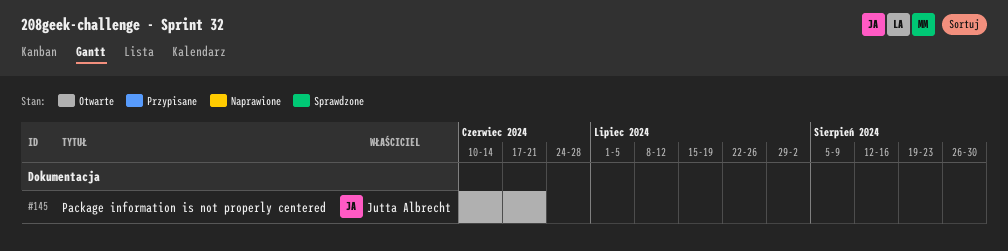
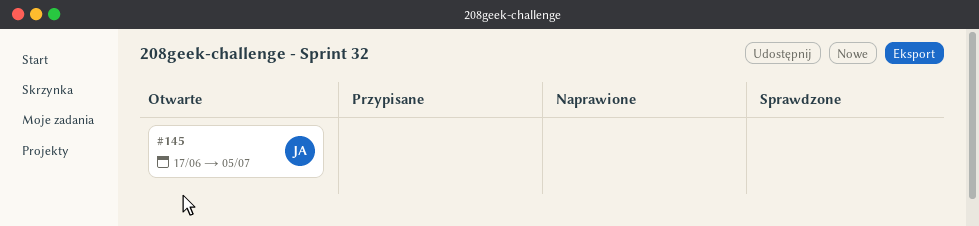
#145, start: Jun 10 -> Jun 17
#145, due: Jun 21 -> Jul 5

